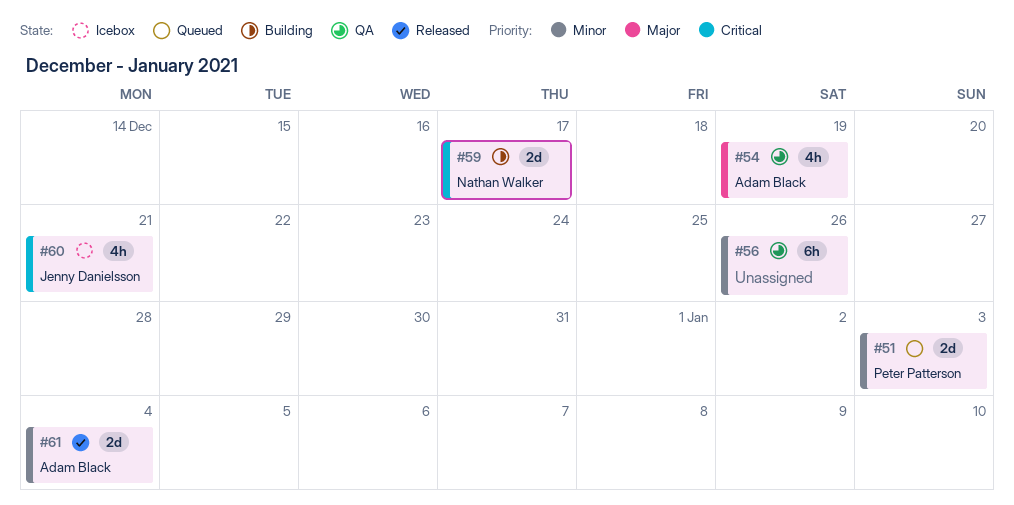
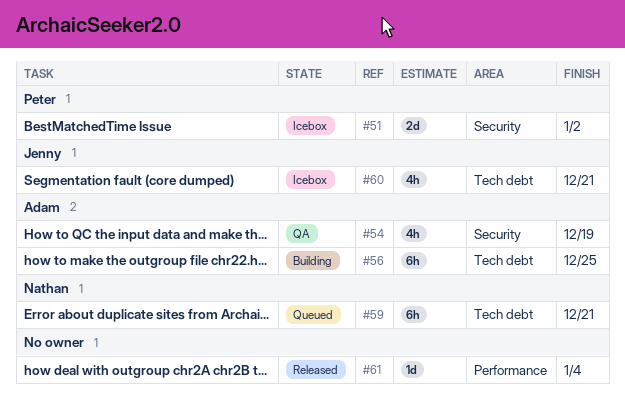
#51, status: Queued -> Icebox
#51, due: Jan 3 -> Jan 2
#56, status: QA -> Building
#56, owner: none -> Adam Black
#56, due: Dec 26 -> Dec 25
#59, status: Building -> Queued
#59, estimate: 2d -> 6h
#59, due: Dec 17 -> Dec 21
#61, owner: Adam Black -> none
#61, estimate: 2d -> 1d

